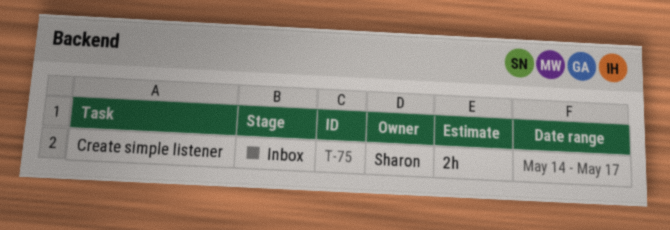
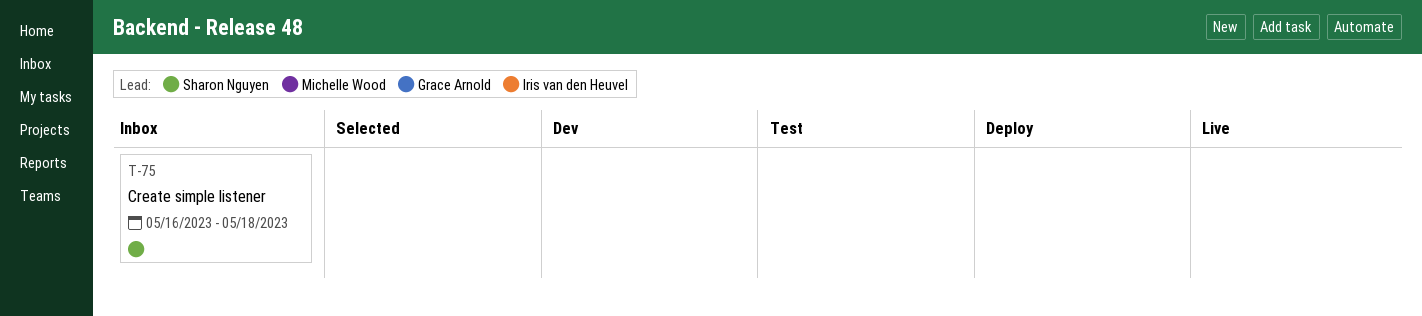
T-75, start: May 14 -> May 16
T-75, due: May 17 -> May 18

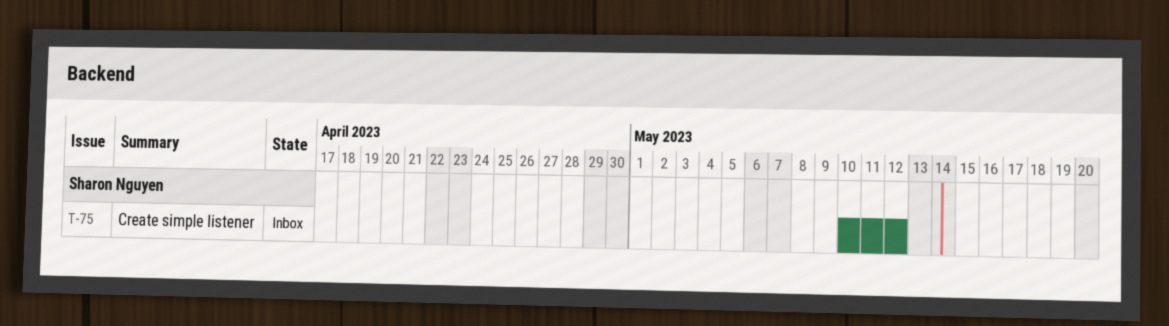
T-75, start: May 16 -> May 10
T-75, due: May 18 -> May 12

